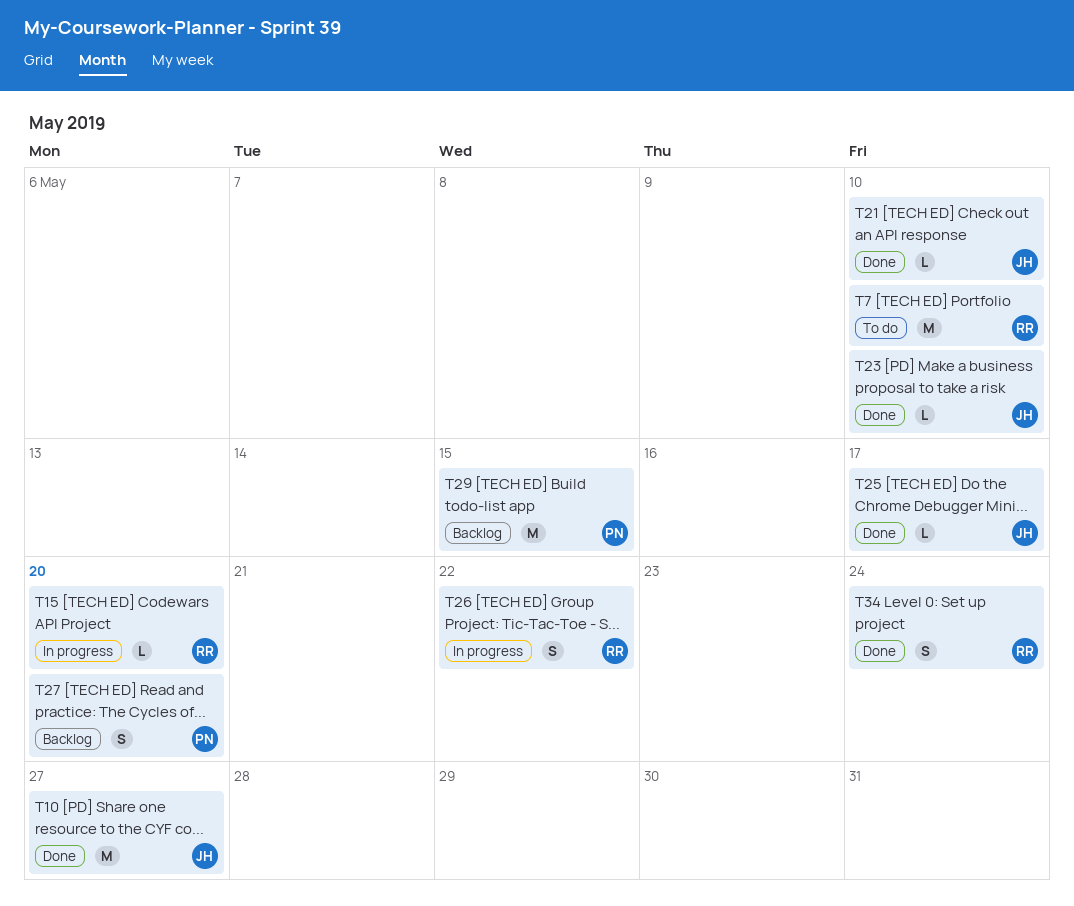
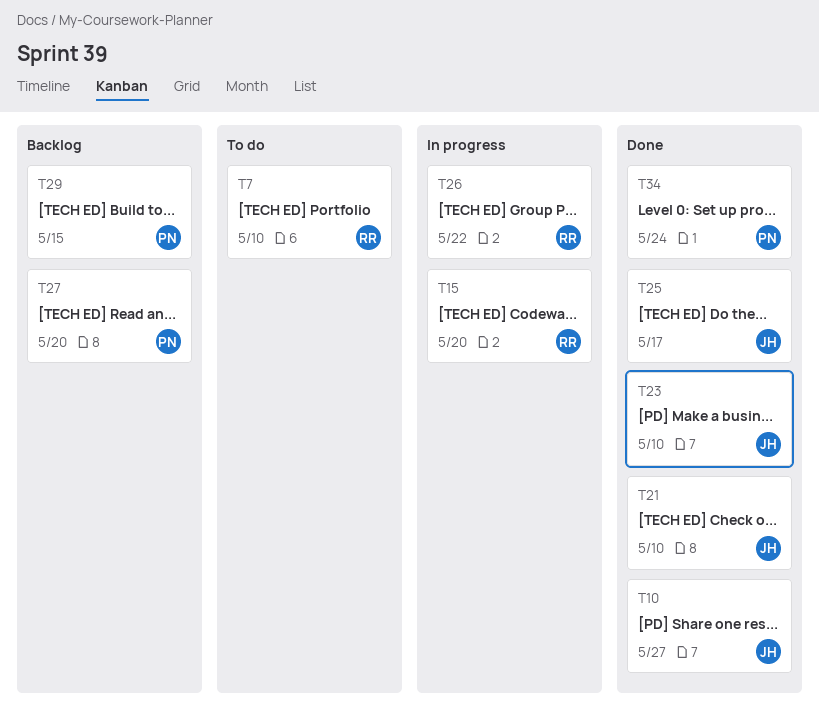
T34, owner: RR -> PN

